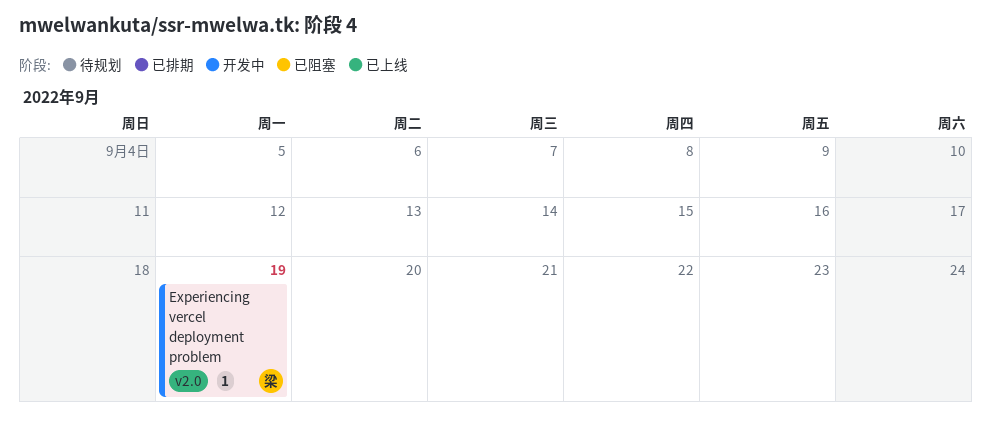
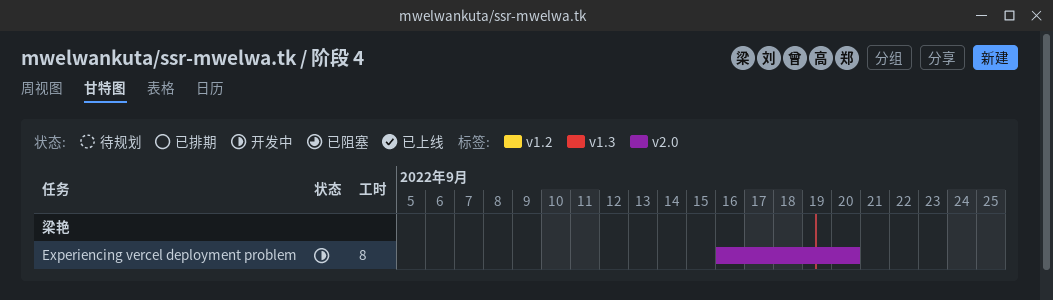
Experiencing vercel deployment problem, estimate: 1 -> 8
Experiencing vercel deployment problem, due: Sep 19 -> Sep 20

